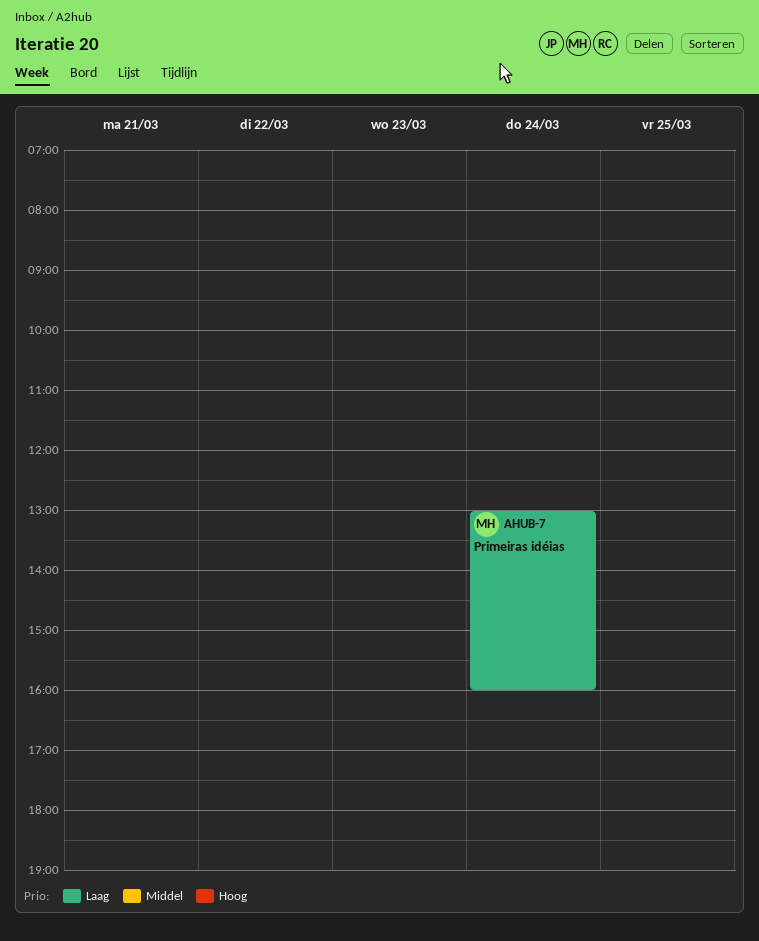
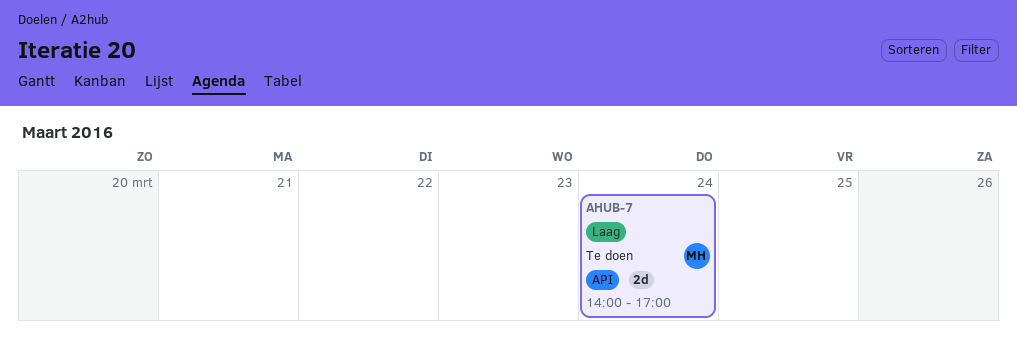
AHUB-7, begins: 13:00 -> 14:00
AHUB-7, ends: 16:00 -> 17:00

